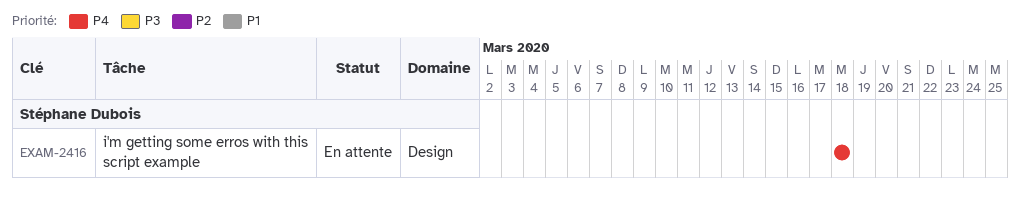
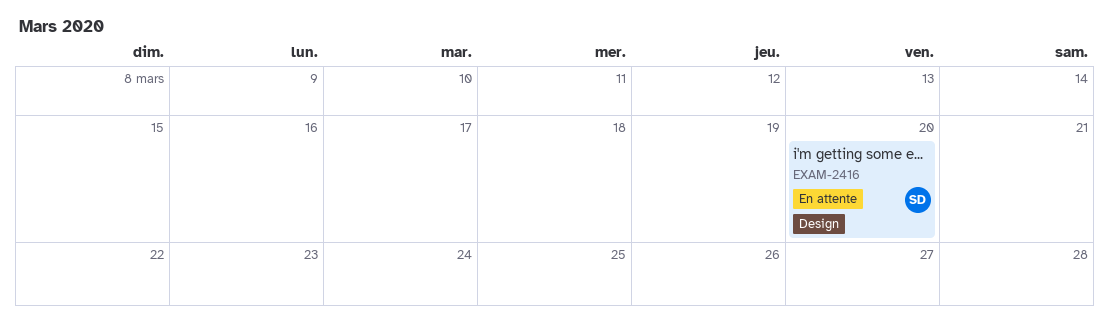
EXAM-2416, due: Mar 18 -> Mar 20

